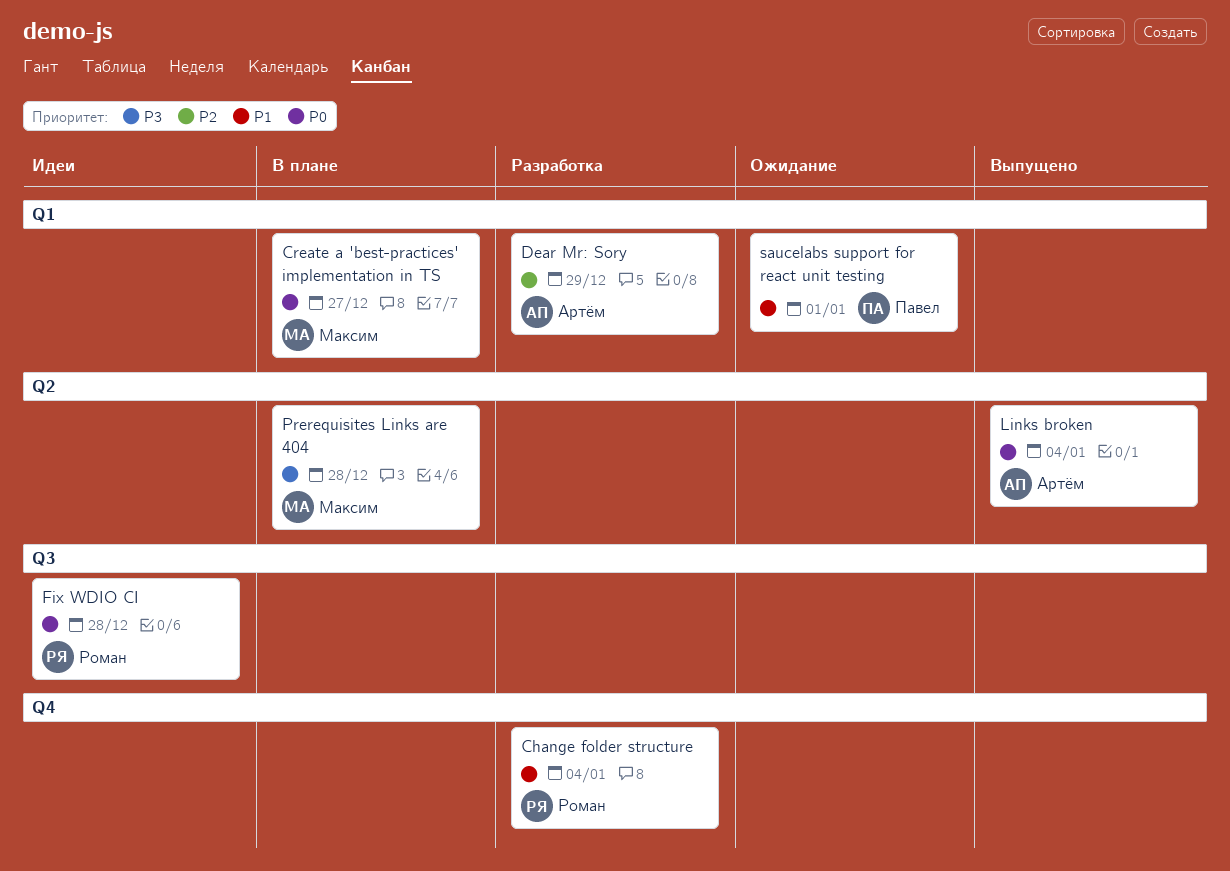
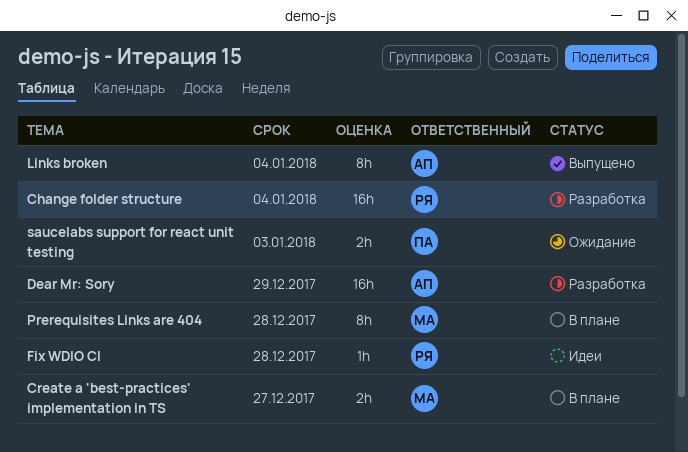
saucelabs support for react unit testing, due: Jan 1 -> Jan 3

